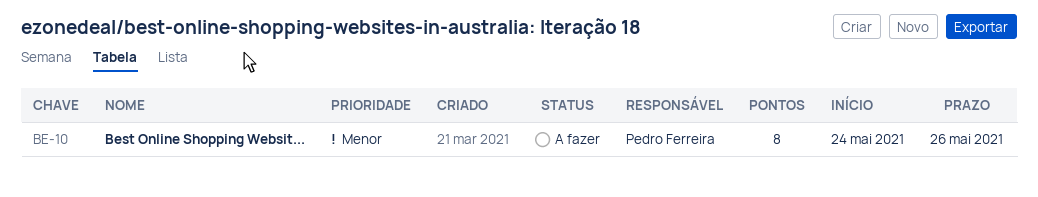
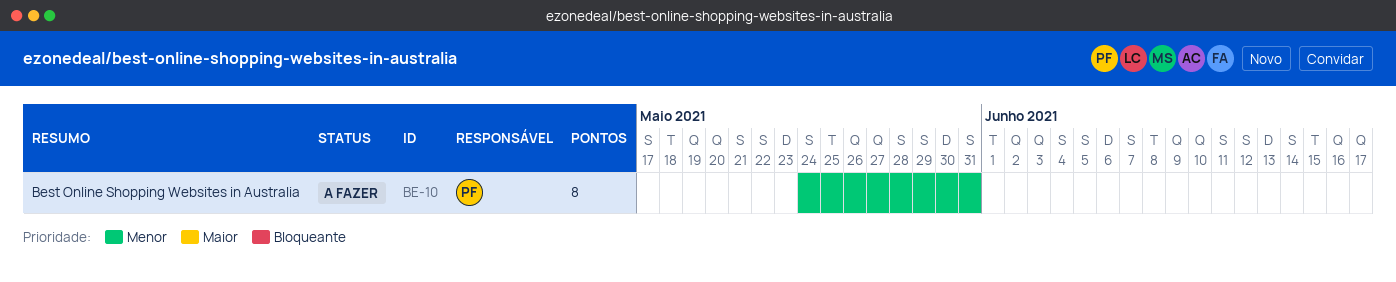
BE-10, due: May 26 -> May 31

